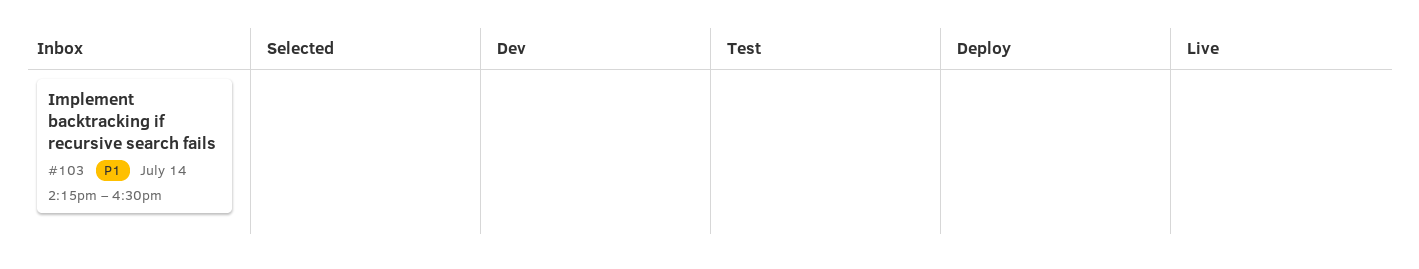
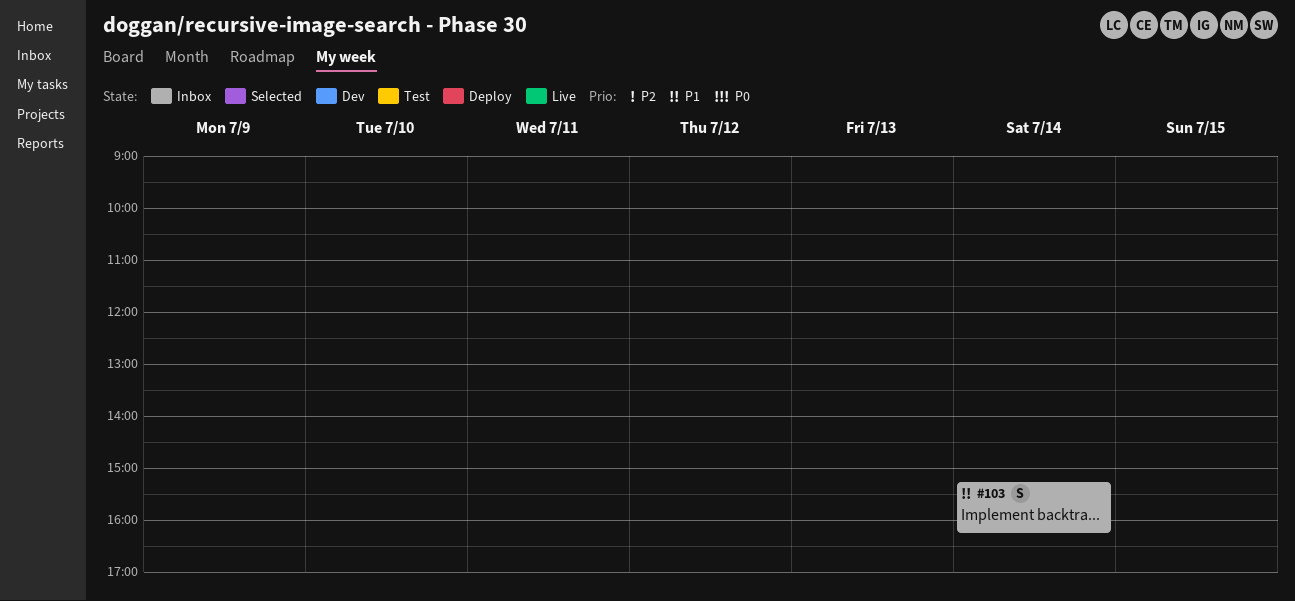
#103, begins: 14:15 -> 15:15
#103, ends: 16:30 -> 16:15

